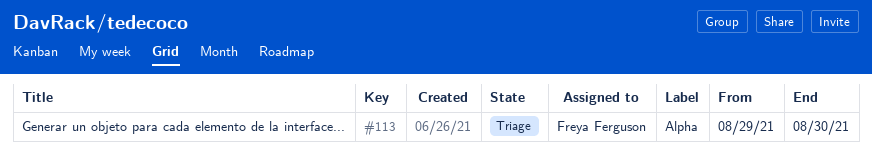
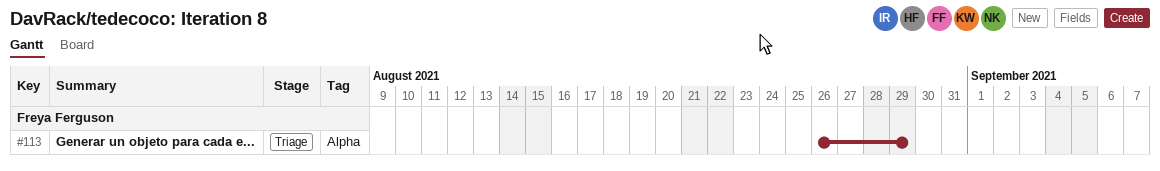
#113, start: Aug 29 -> Aug 26
#113, due: Aug 30 -> Aug 29

